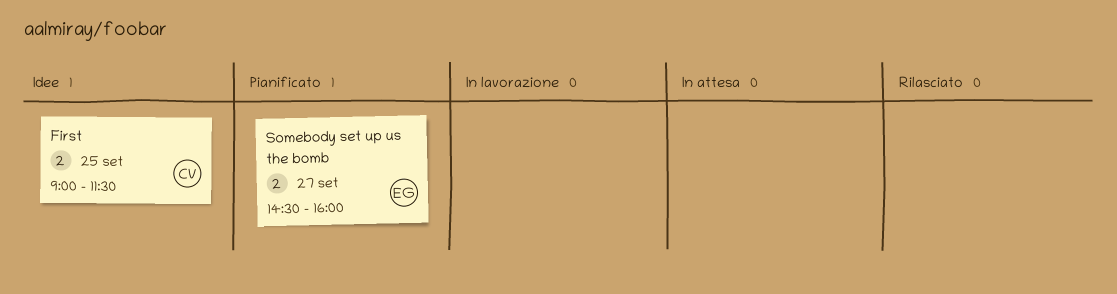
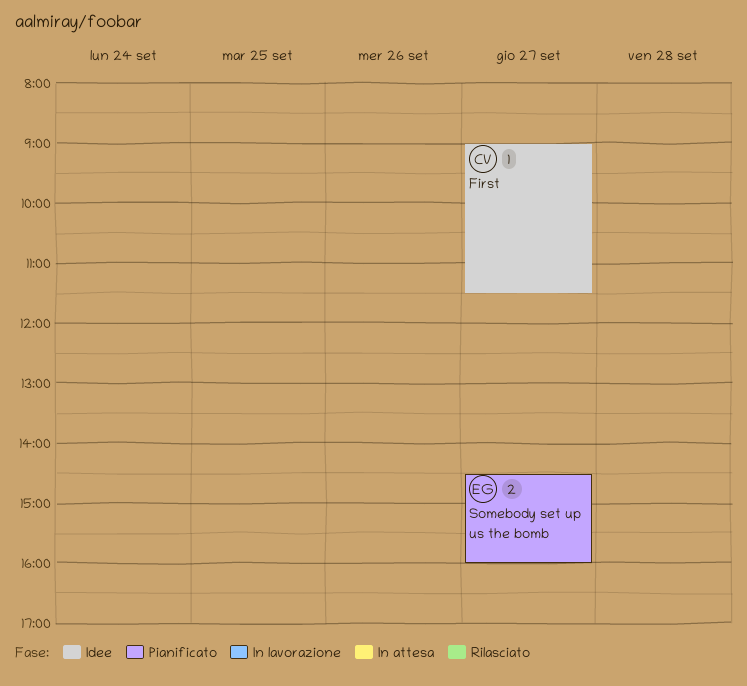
First, estimate: 2 -> 1
First, day: Sep 25 -> Sep 27

